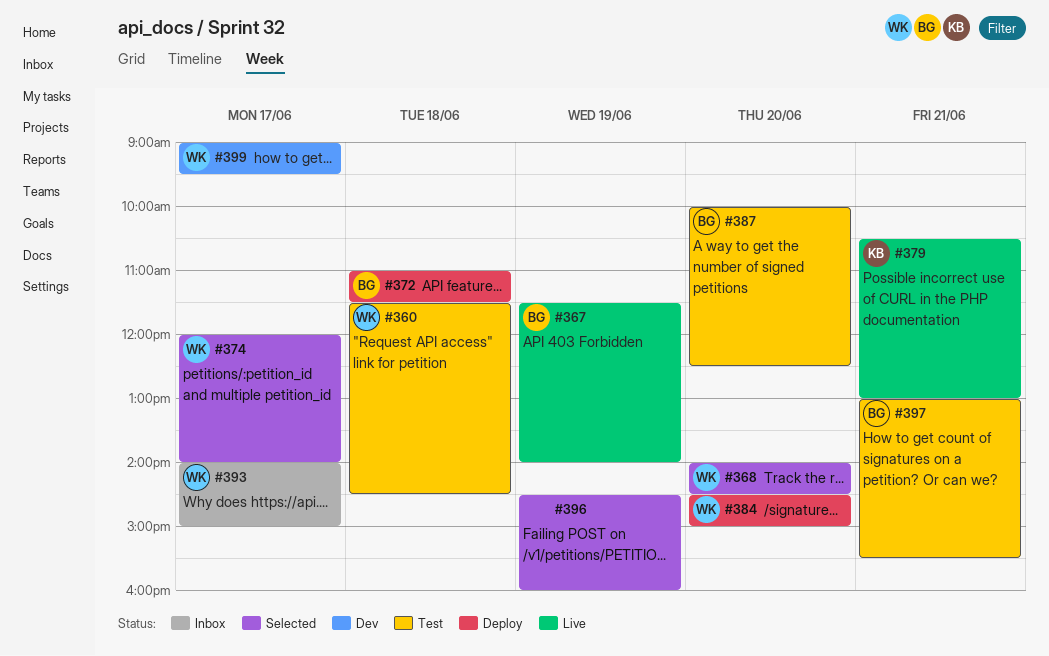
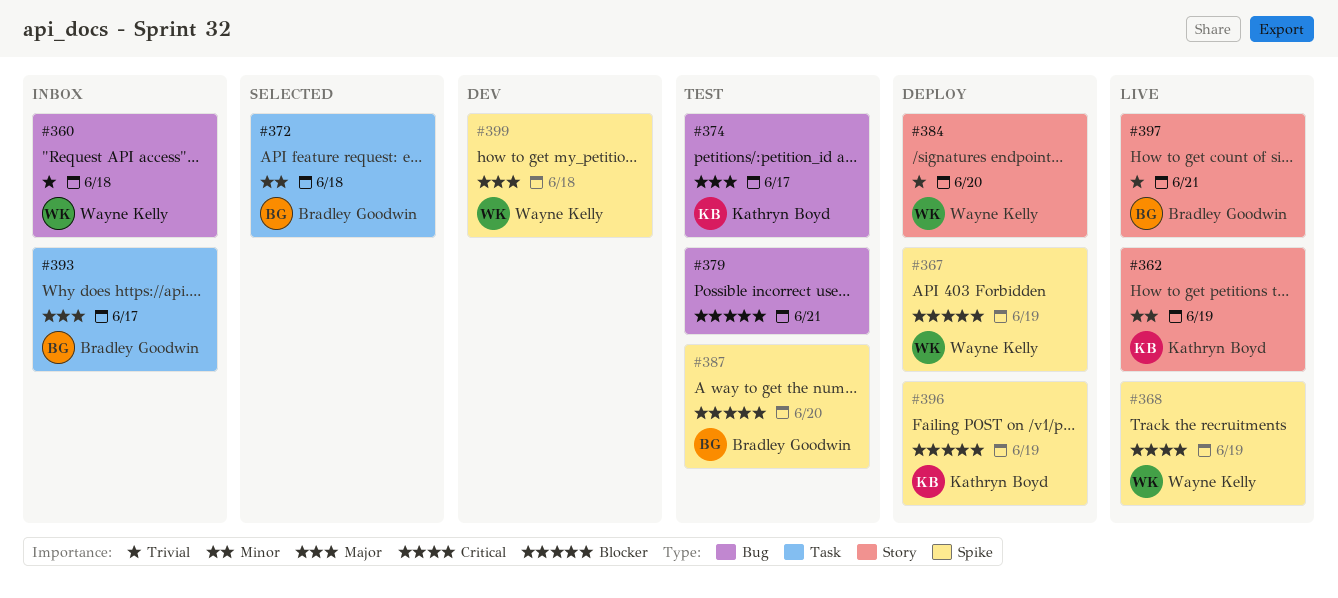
#360, status: Test -> Inbox
#362: none -> present
#367, status: Live -> Deploy
#367, owner: Bradley Goodwin -> Wayne Kelly
#368, status: Selected -> Live
#368, day: Jun 20 -> Jun 19
#372, status: Deploy -> Selected
#374, status: Selected -> Test
#374, owner: Wayne Kelly -> Kathryn Boyd
#379, status: Live -> Test
#379, owner: Kathryn Boyd -> none
#393, owner: Wayne Kelly -> Bradley Goodwin
#396, status: Selected -> Deploy
#396, owner: none -> Kathryn Boyd
#397, status: Test -> Live
#399, day: Jun 17 -> Jun 18

